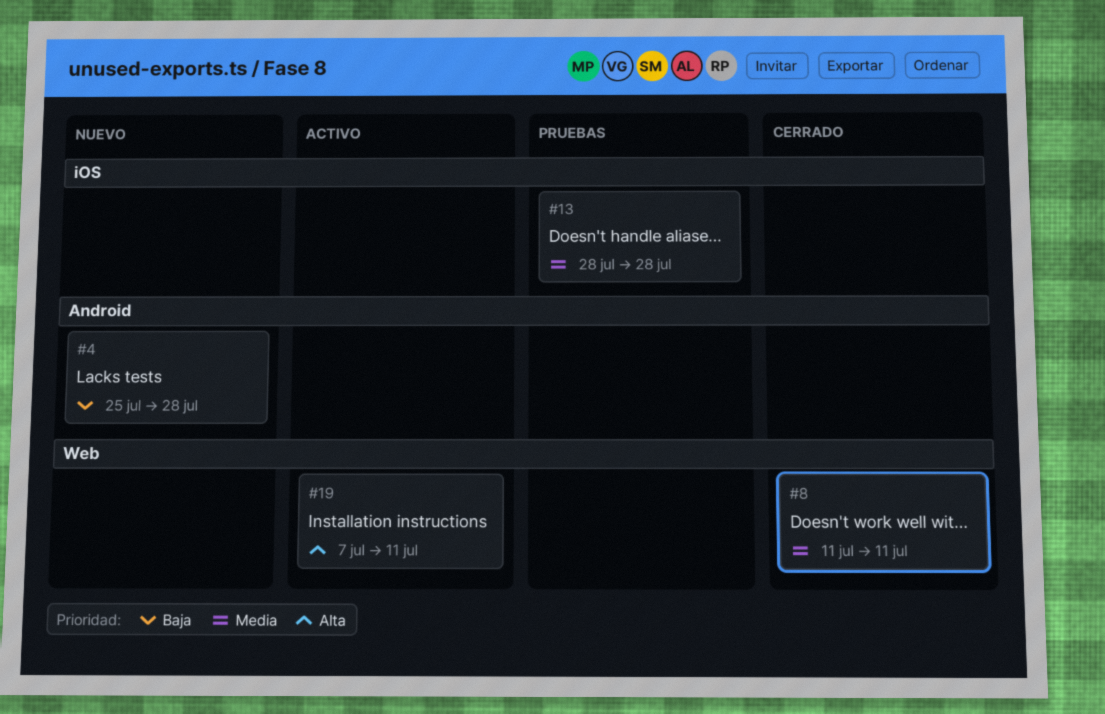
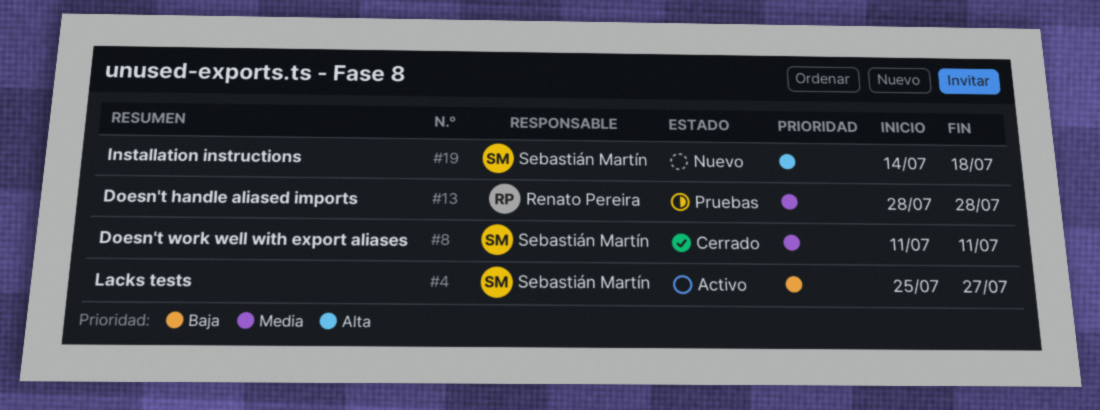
#4, status: Nuevo -> Activo
#4, due: Jul 28 -> Jul 27
#19, status: Activo -> Nuevo
#19, start: Jul 7 -> Jul 14
#19, due: Jul 11 -> Jul 18

